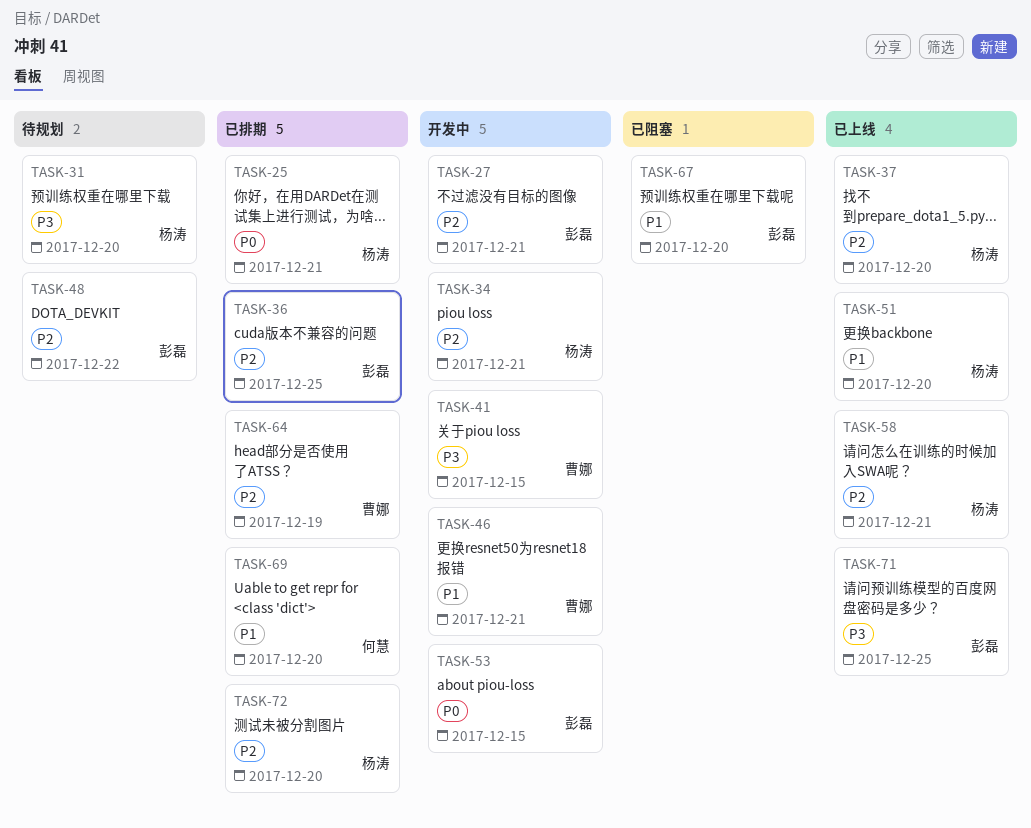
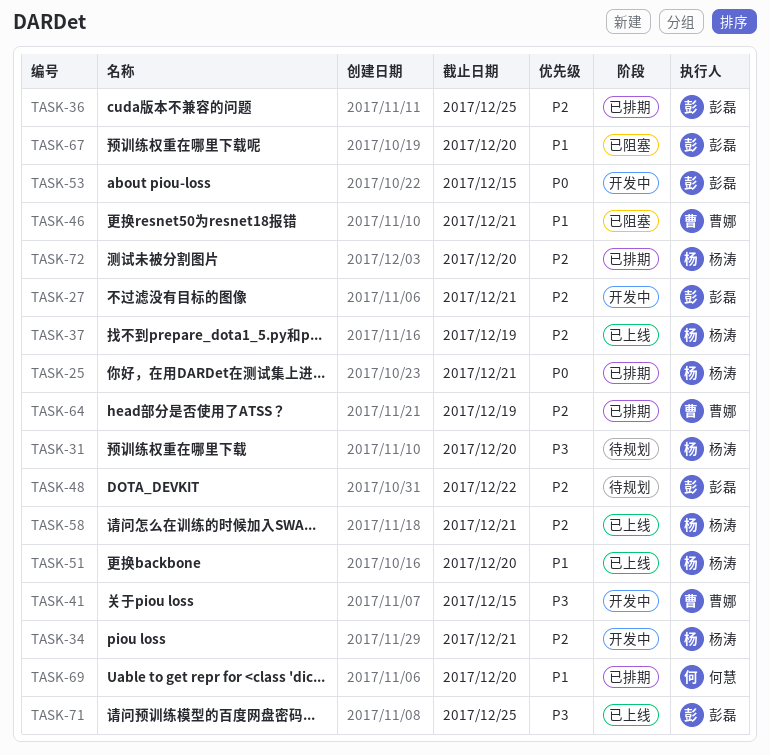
TASK-37, due: Dec 20 -> Dec 19
TASK-46, status: 开发中 -> 已阻塞

